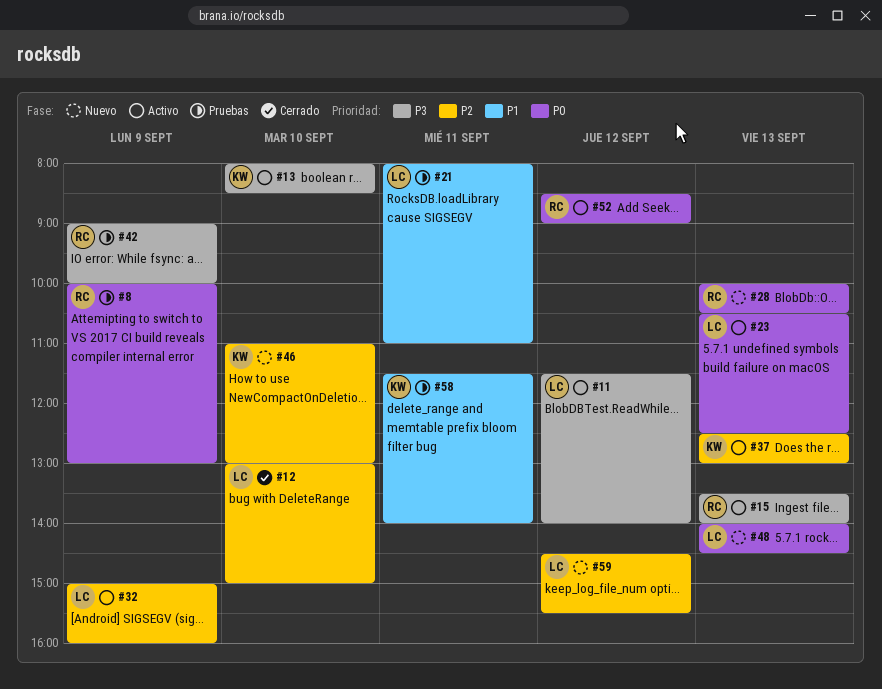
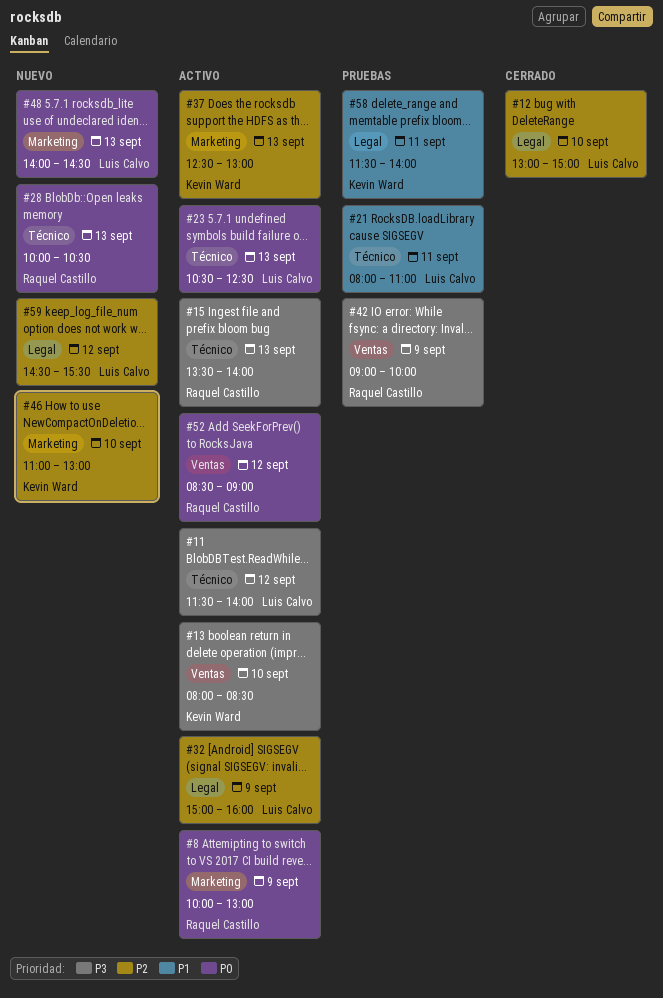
#8, status: Pruebas -> Activo

